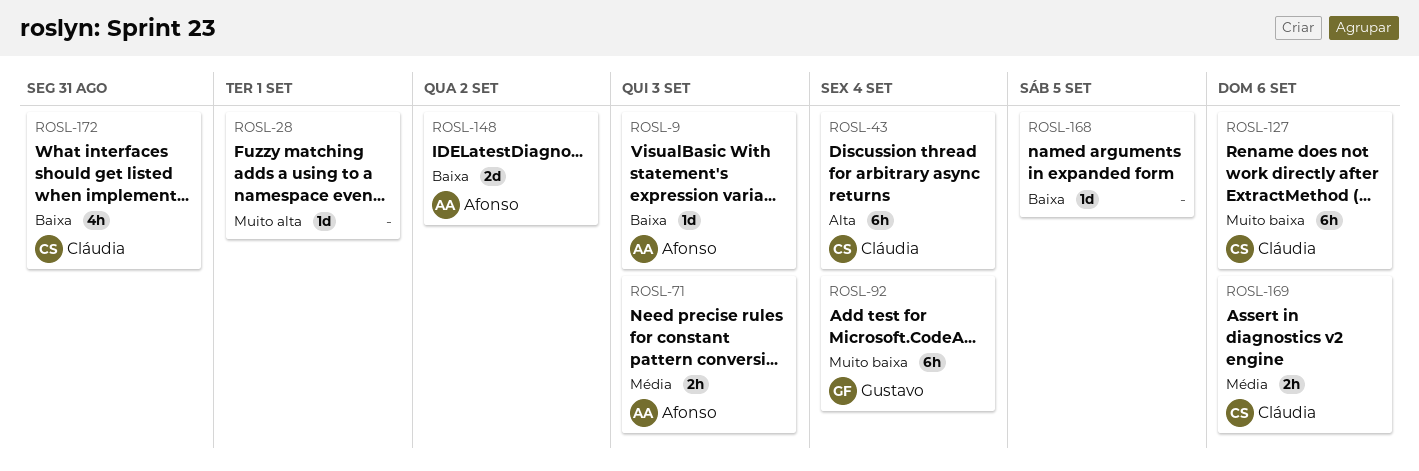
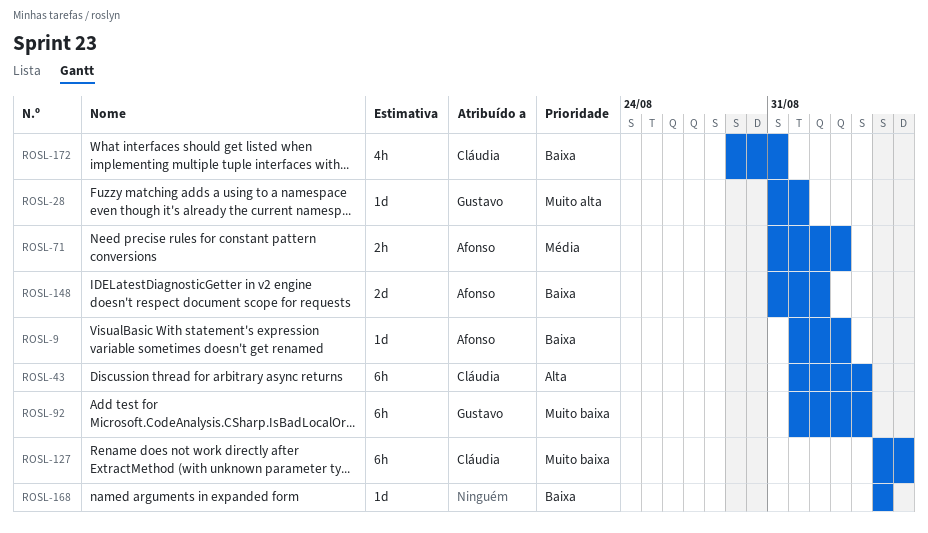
ROSL-28, owner: none -> Gustavo
ROSL-169: present -> none

